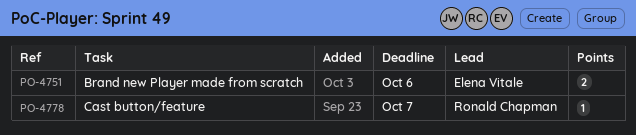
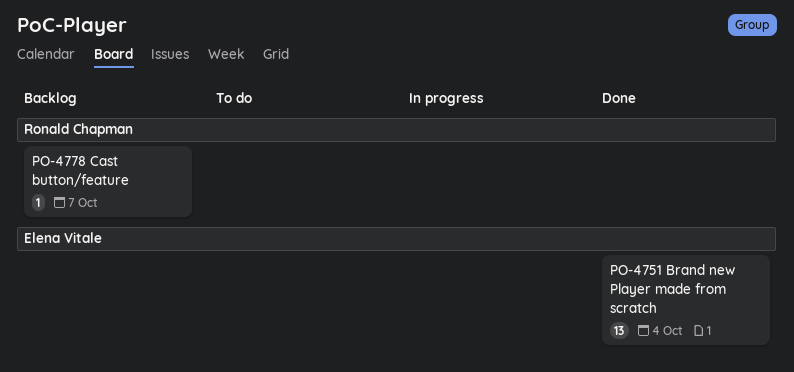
PO-4751, estimate: 2 -> 13
PO-4751, due: Oct 6 -> Oct 4

